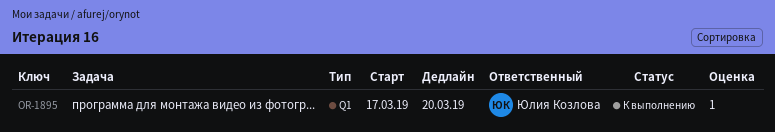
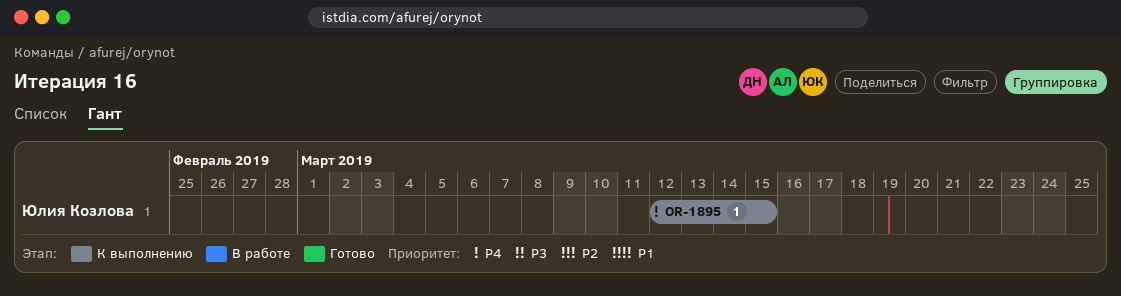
OR-1895, start: Mar 17 -> Mar 12
OR-1895, due: Mar 20 -> Mar 15

